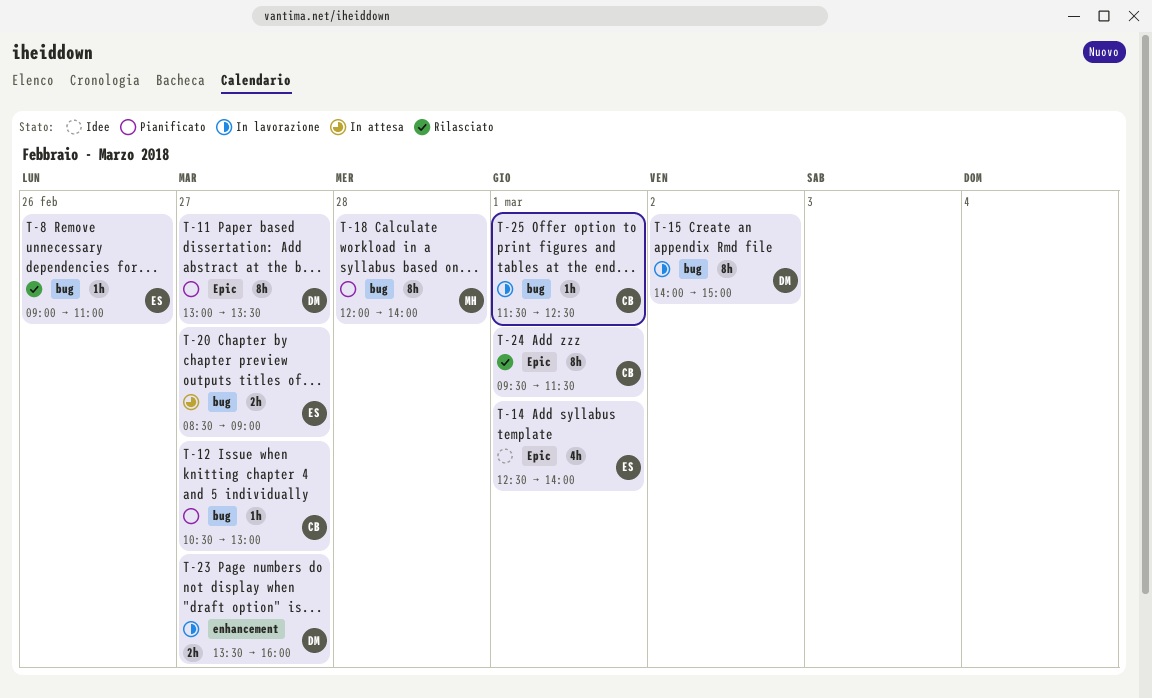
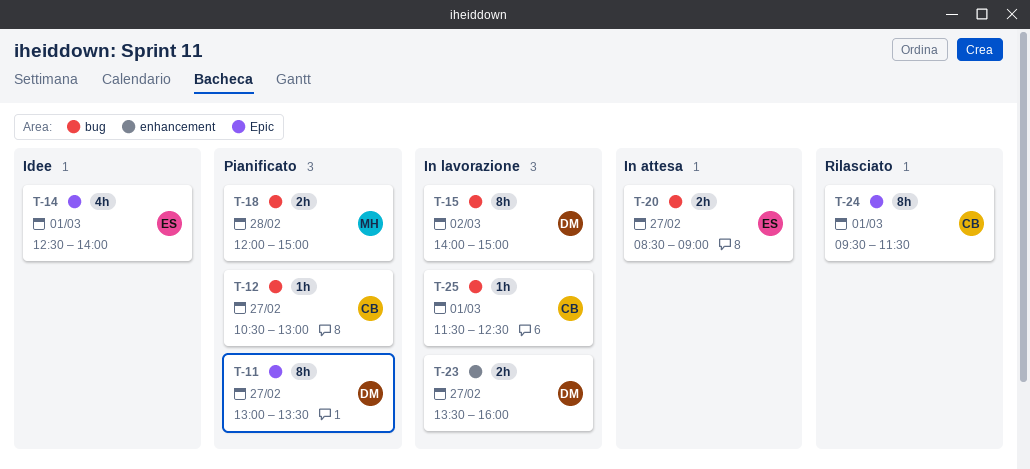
T-8: present -> none
T-18, estimate: 8h -> 2h
T-18, ends: 14:00 -> 15:00

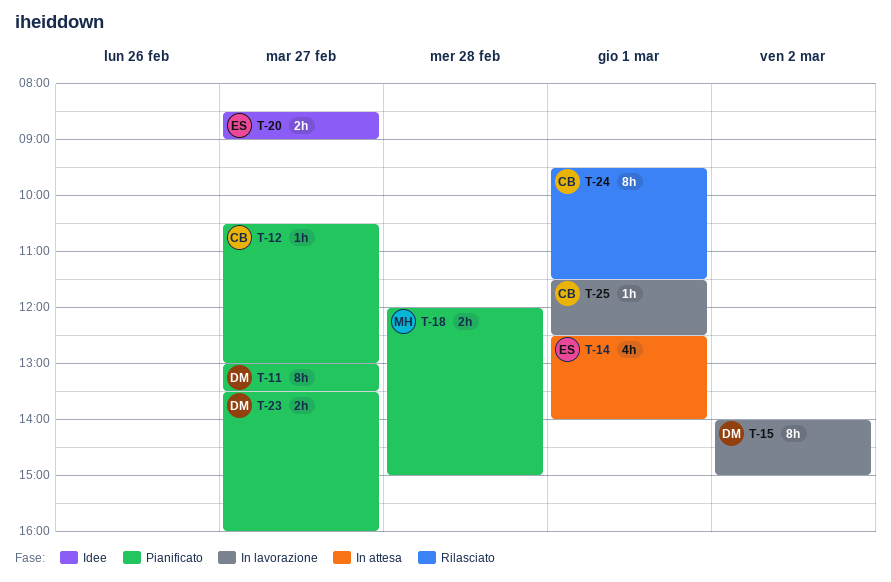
T-14, status: Idee -> In attesa
T-20, status: In attesa -> Idee
T-23, status: In lavorazione -> Pianificato

